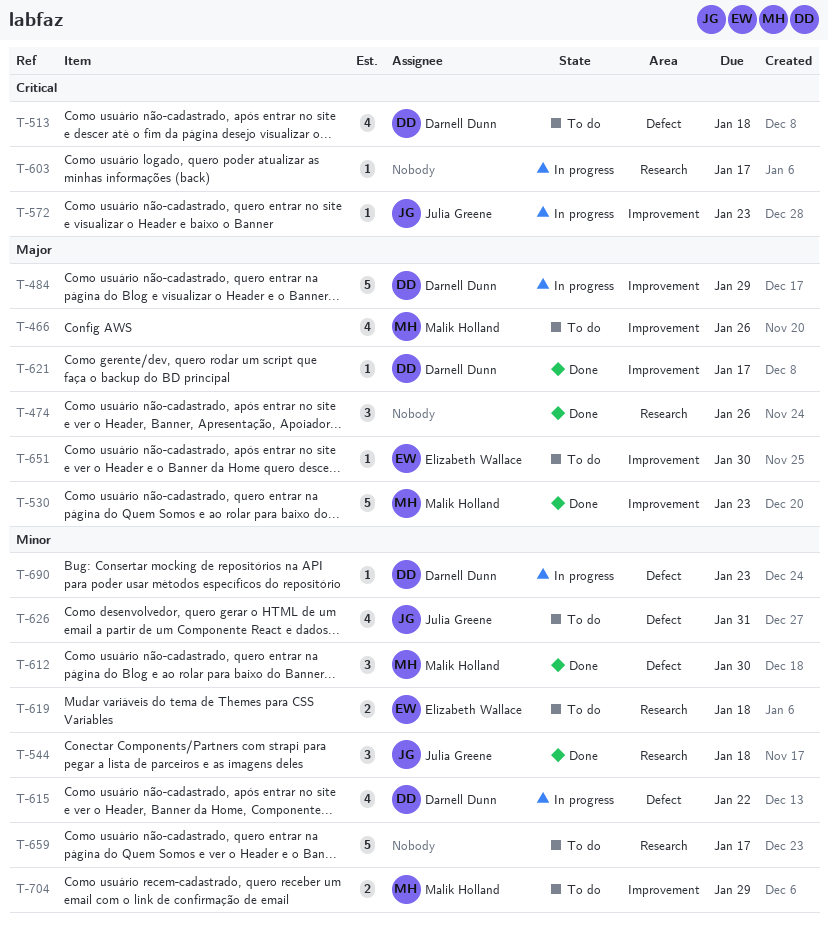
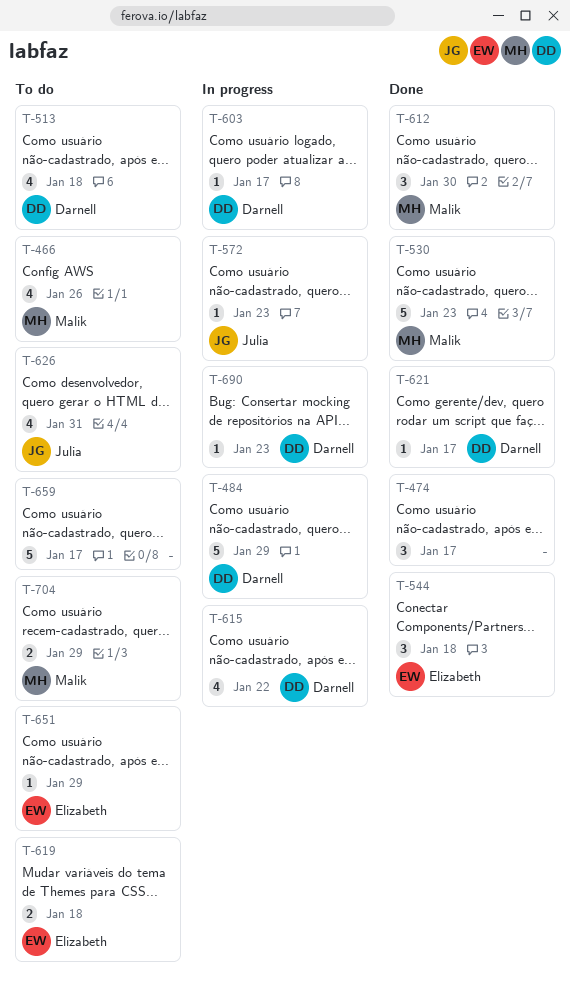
T-474, due: Jan 26 -> Jan 17
T-544, owner: Julia Greene -> Elizabeth Wallace
T-603, owner: none -> Darnell Dunn
T-651, due: Jan 30 -> Jan 29

